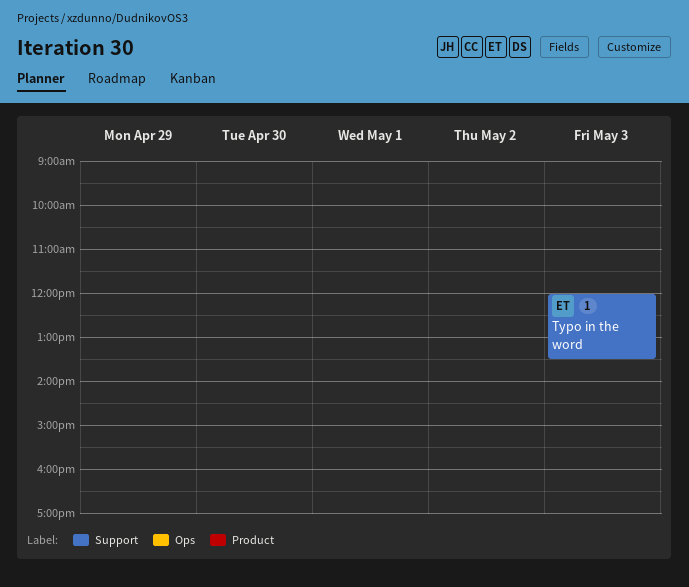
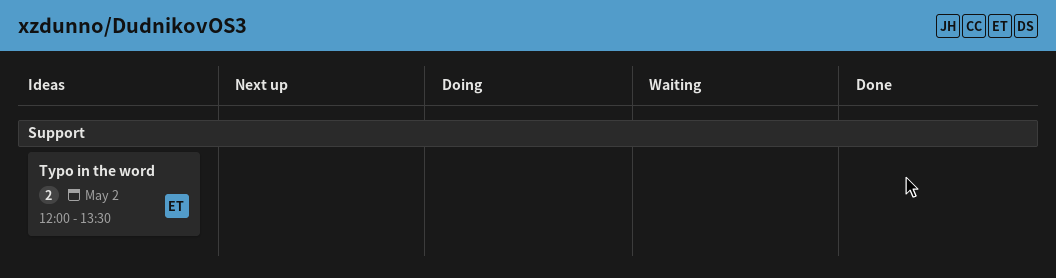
Typo in the word, estimate: 1 -> 2
Typo in the word, day: May 3 -> May 2

